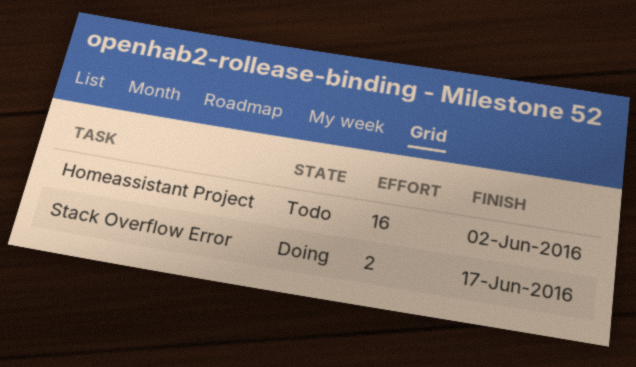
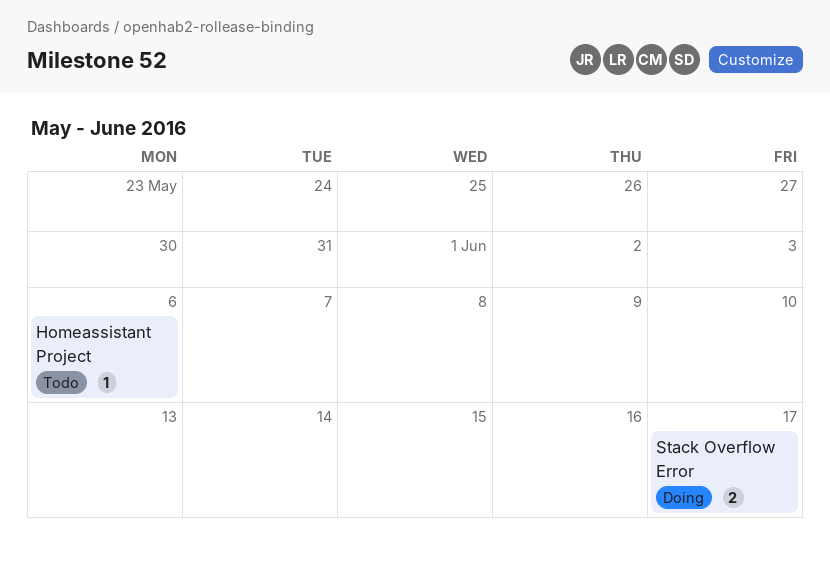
Homeassistant Project, estimate: 16 -> 1
Homeassistant Project, due: Jun 2 -> Jun 6

